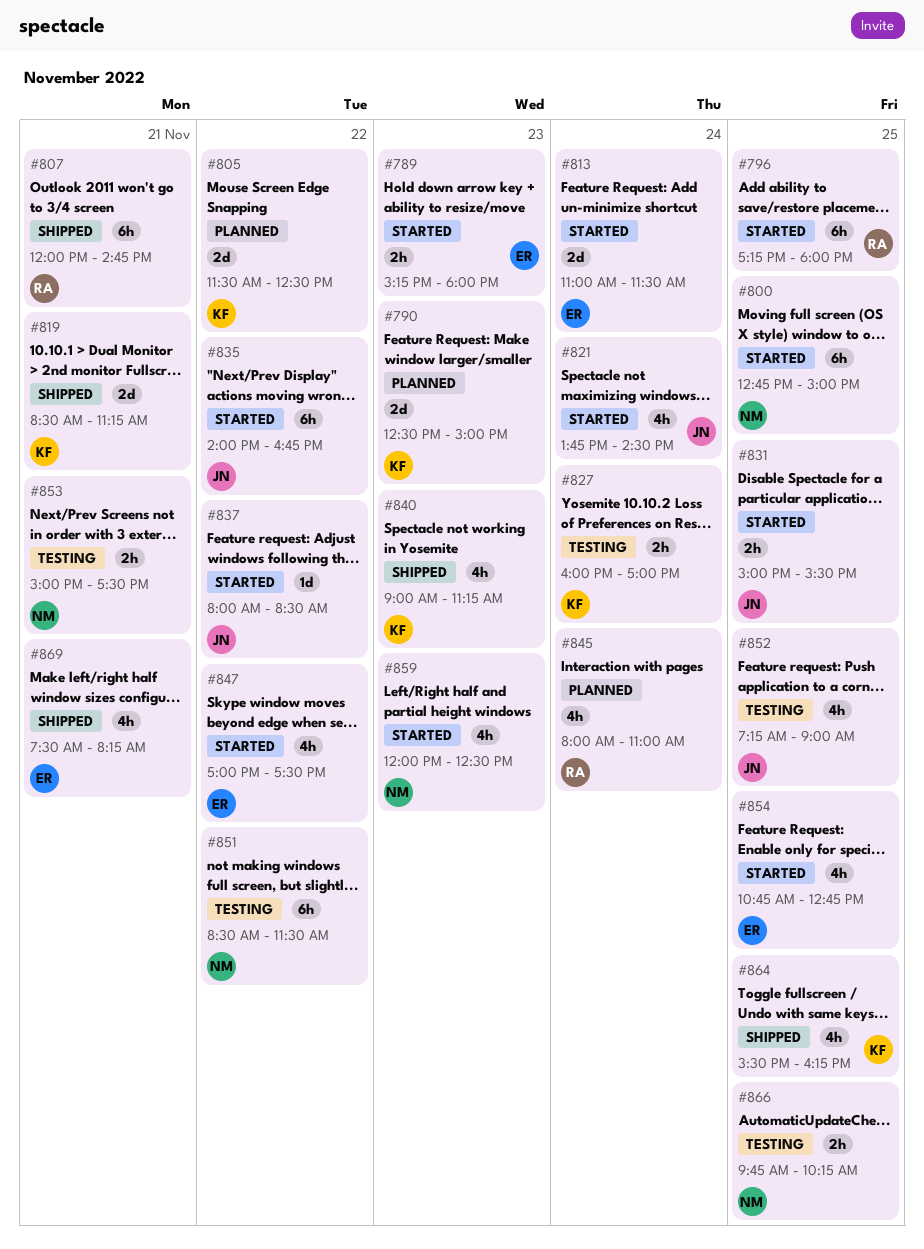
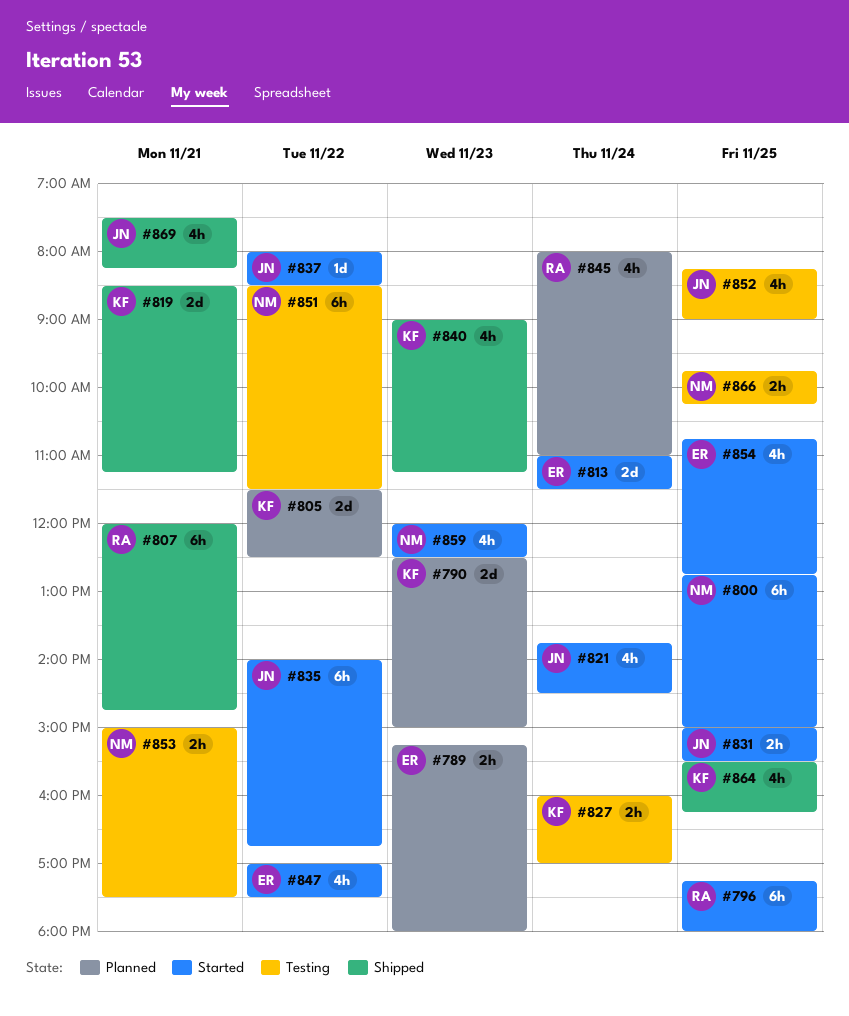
#789, status: Started -> Planned
#852, begins: 07:15 -> 08:15
#869, owner: ER -> JN

